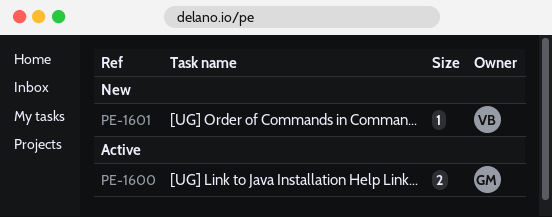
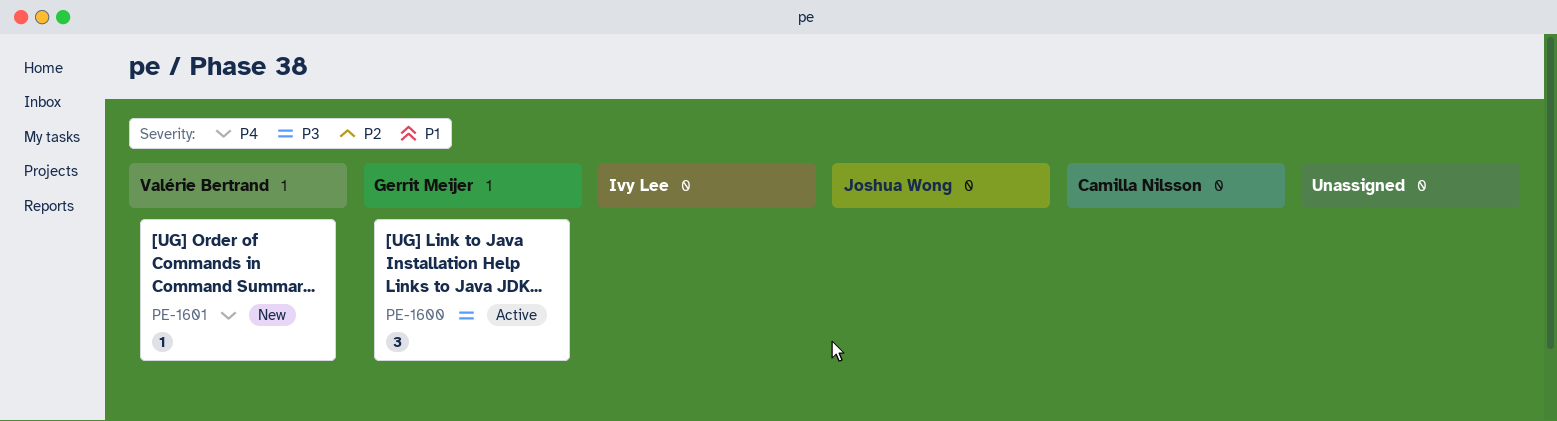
PE-1600, estimate: 2 -> 3

